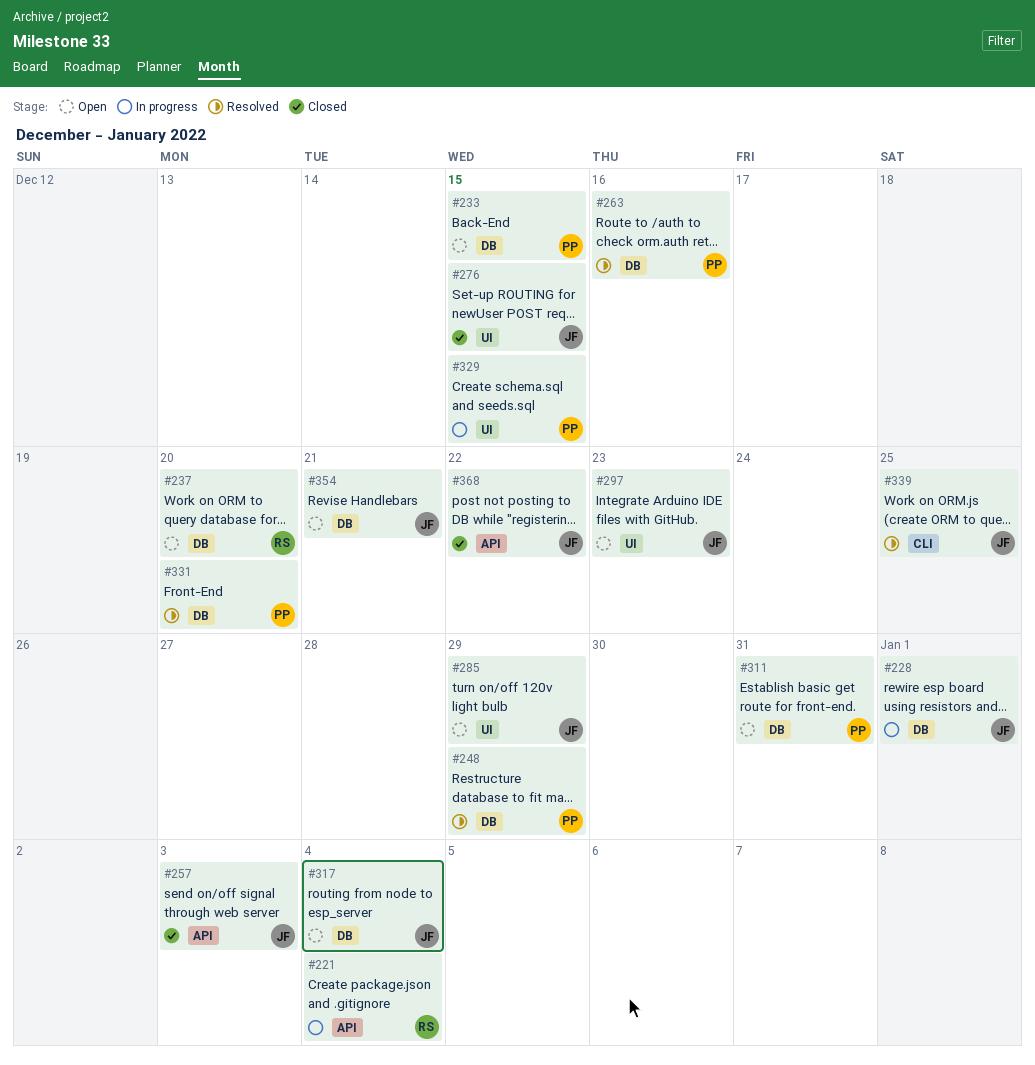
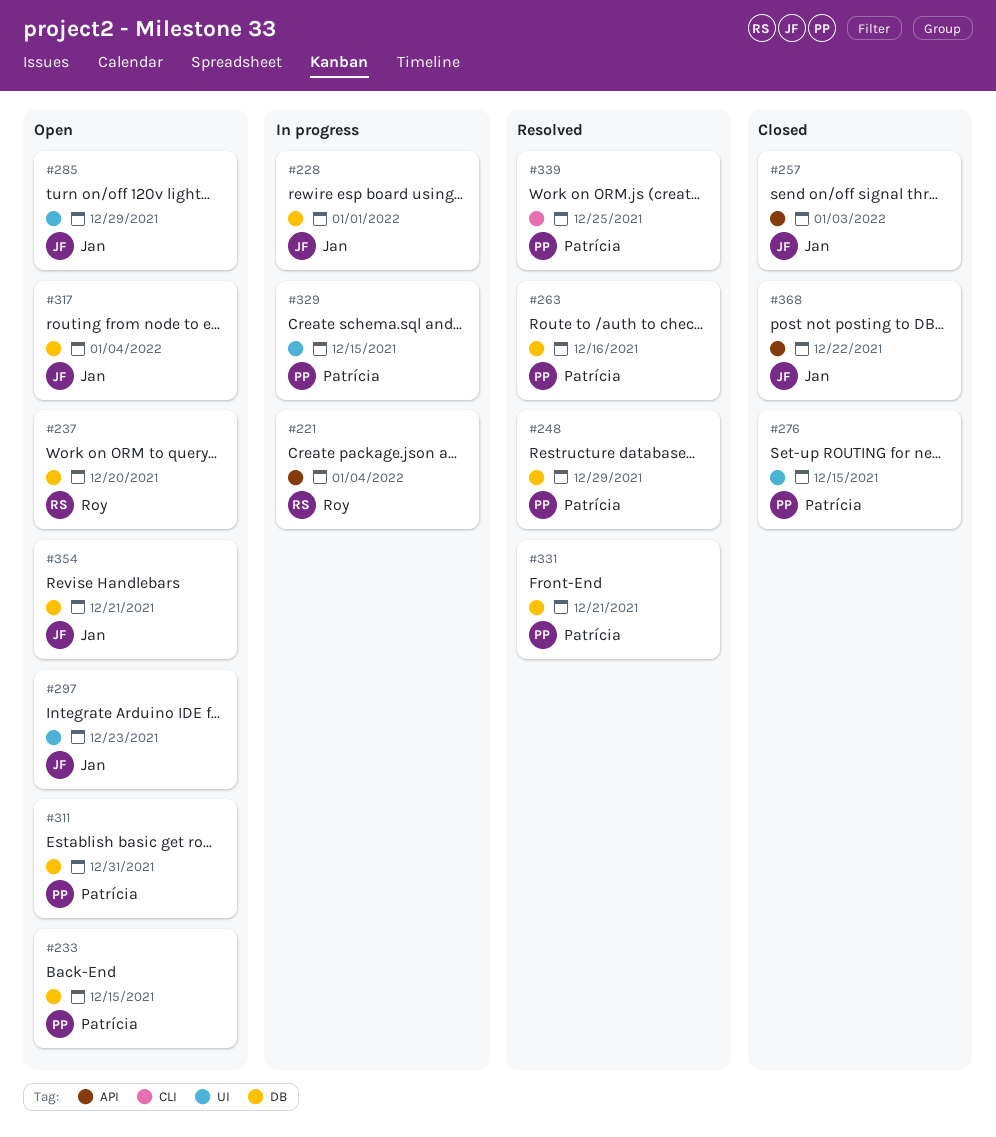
#276, owner: Jan -> Patrícia
#331, due: Dec 20 -> Dec 21
#339, owner: Jan -> Patrícia

